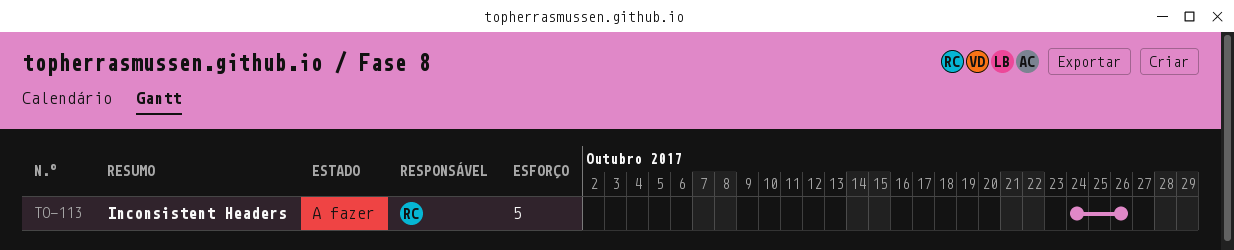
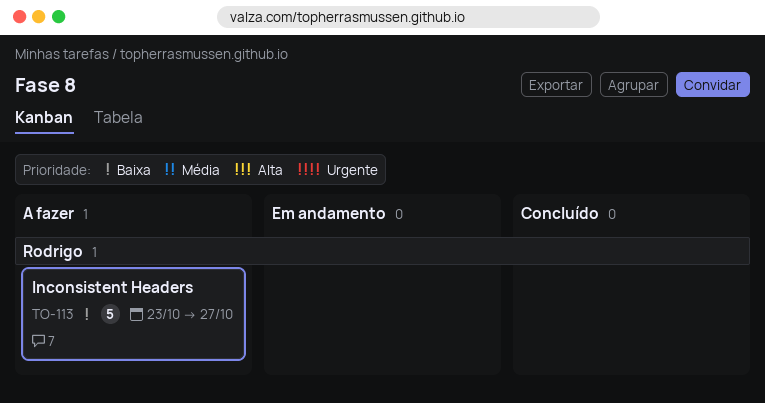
TO-113, start: Oct 24 -> Oct 23
TO-113, due: Oct 26 -> Oct 27

